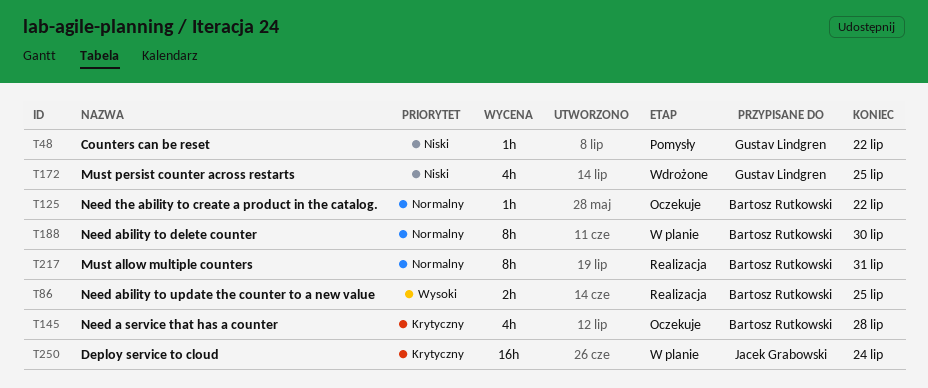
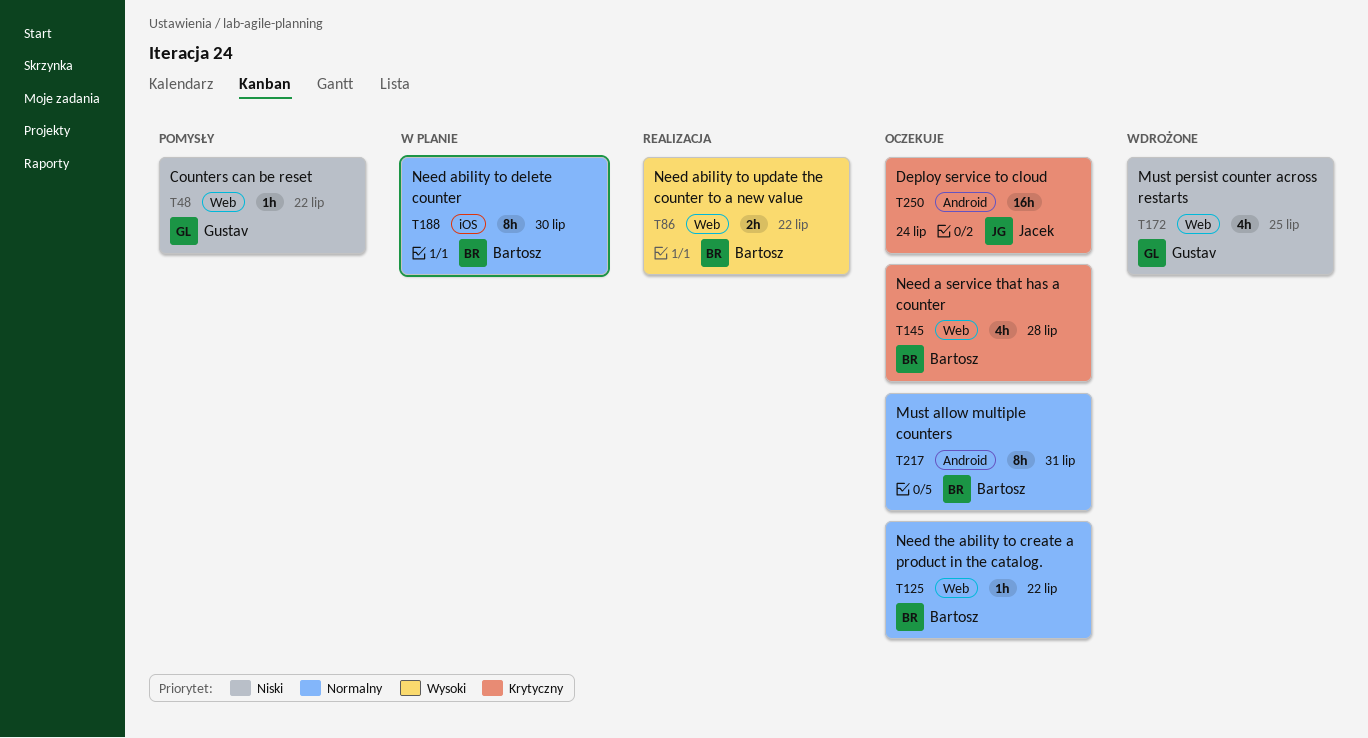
T86, due: Jul 25 -> Jul 22
T217, status: Realizacja -> Oczekuje
T250, status: W planie -> Oczekuje

